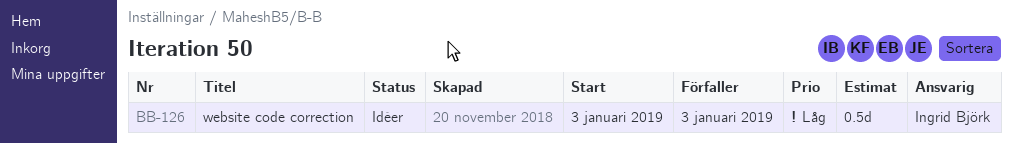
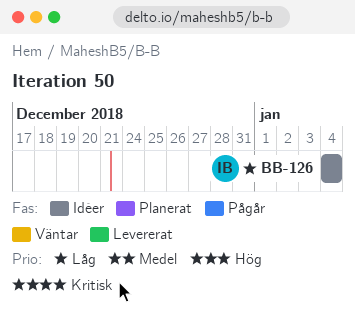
BB-126, start: Jan 3 -> Jan 4
BB-126, due: Jan 3 -> Jan 4

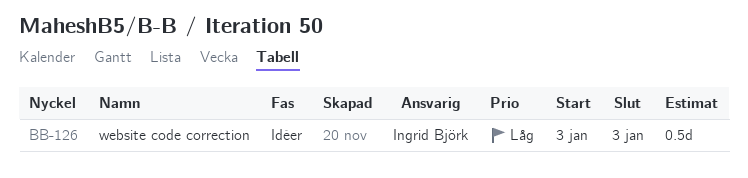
BB-126, start: Jan 4 -> Jan 3
BB-126, due: Jan 4 -> Jan 3

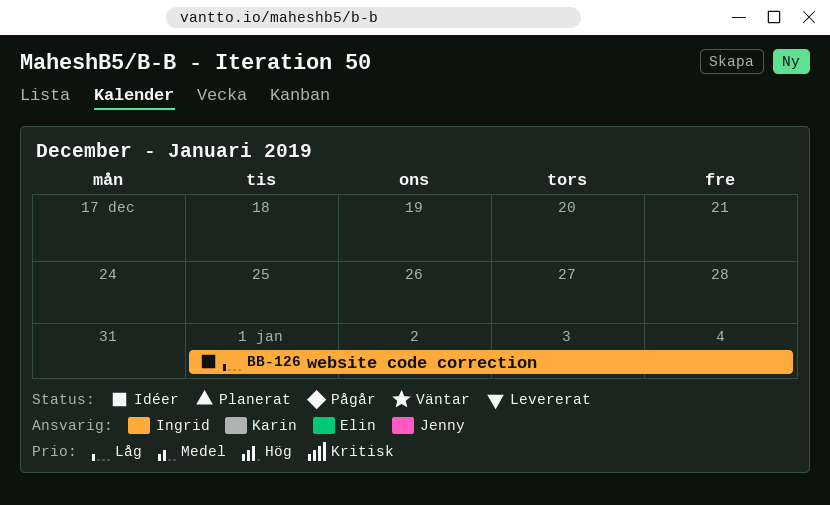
BB-126, start: Jan 3 -> Jan 1
BB-126, due: Jan 3 -> Jan 4

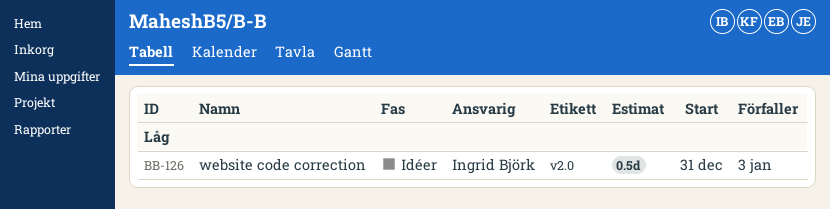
BB-126, start: Jan 1 -> Dec 31
BB-126, due: Jan 4 -> Jan 3

